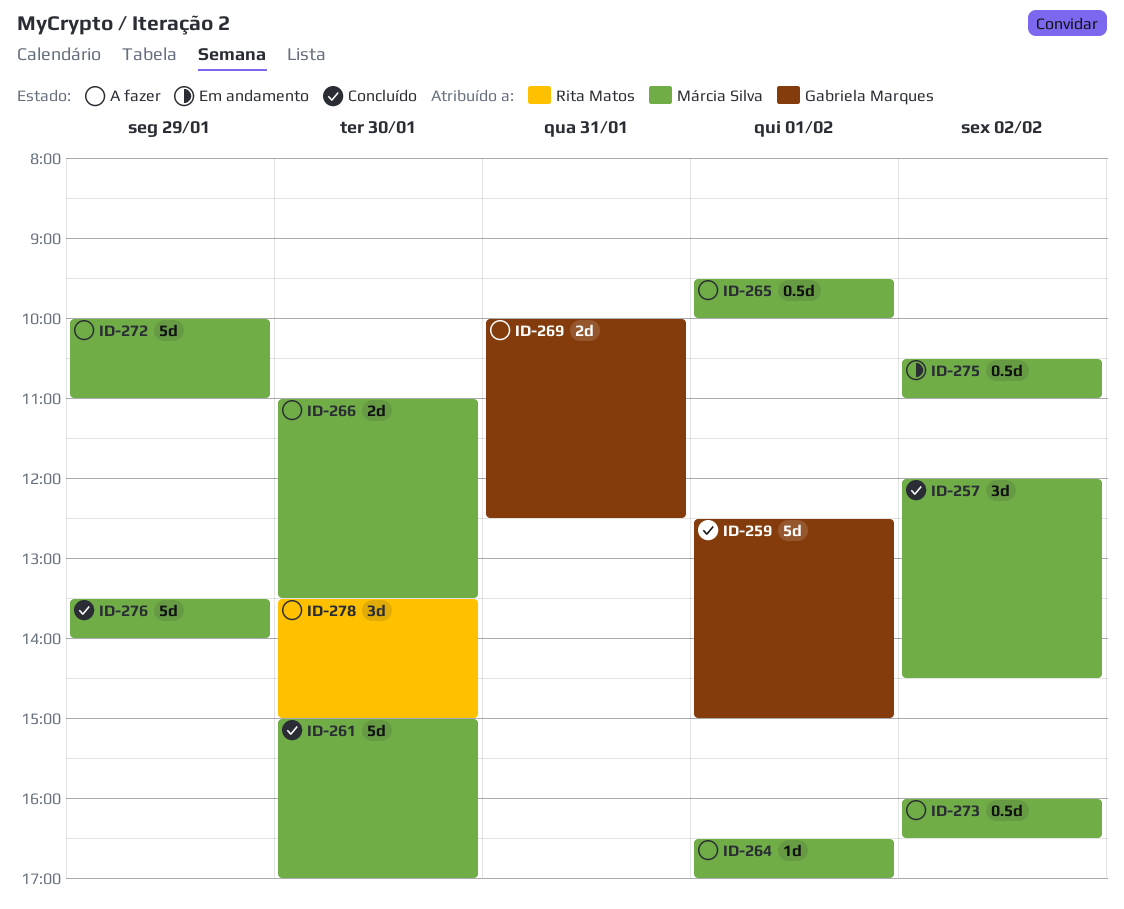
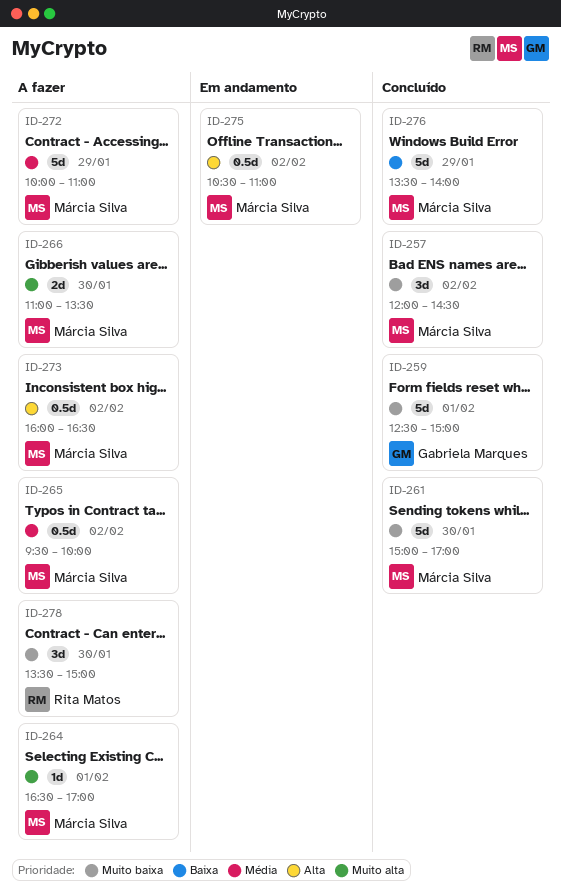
ID-265, day: Feb 1 -> Feb 2
ID-269: present -> none

